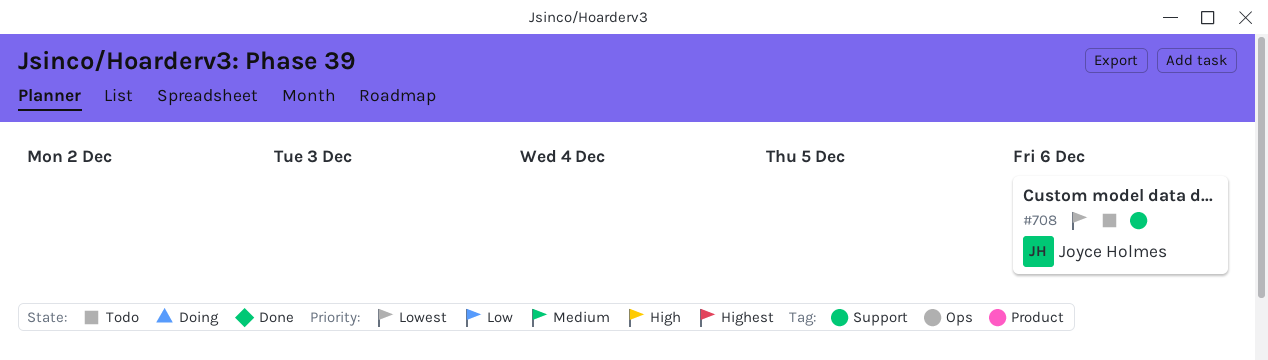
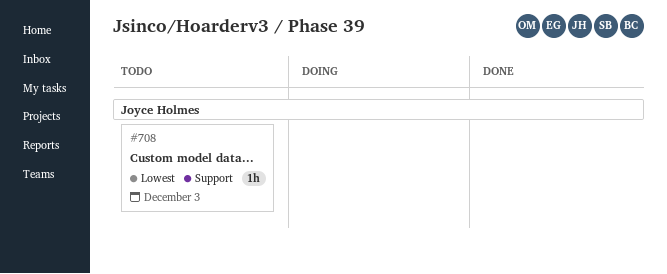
#708, due: Dec 6 -> Dec 3

